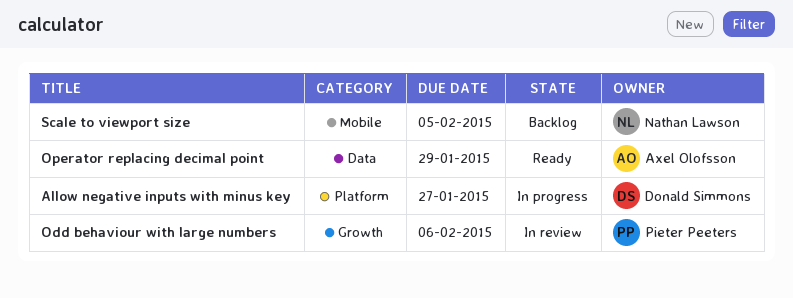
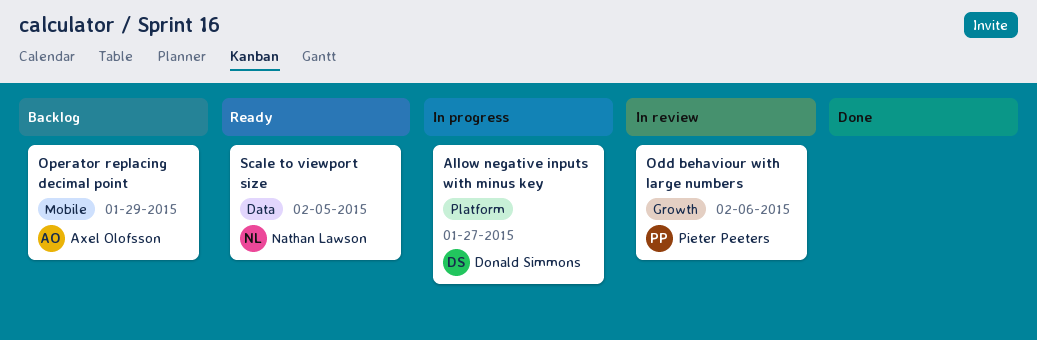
Operator replacing decimal point, status: Ready -> Backlog
Operator replacing decimal point, label: Data -> Mobile
Scale to viewport size, status: Backlog -> Ready
Scale to viewport size, label: Mobile -> Data

